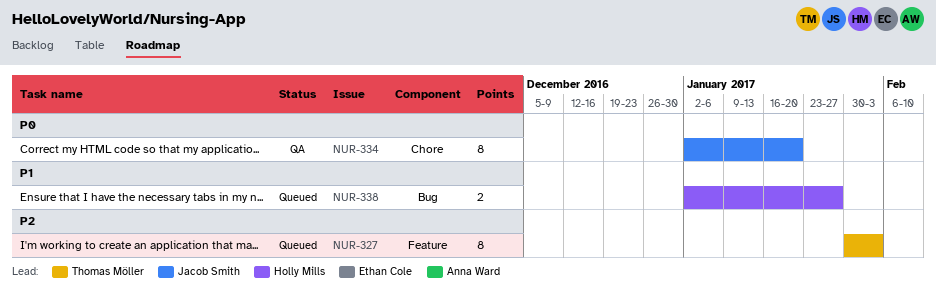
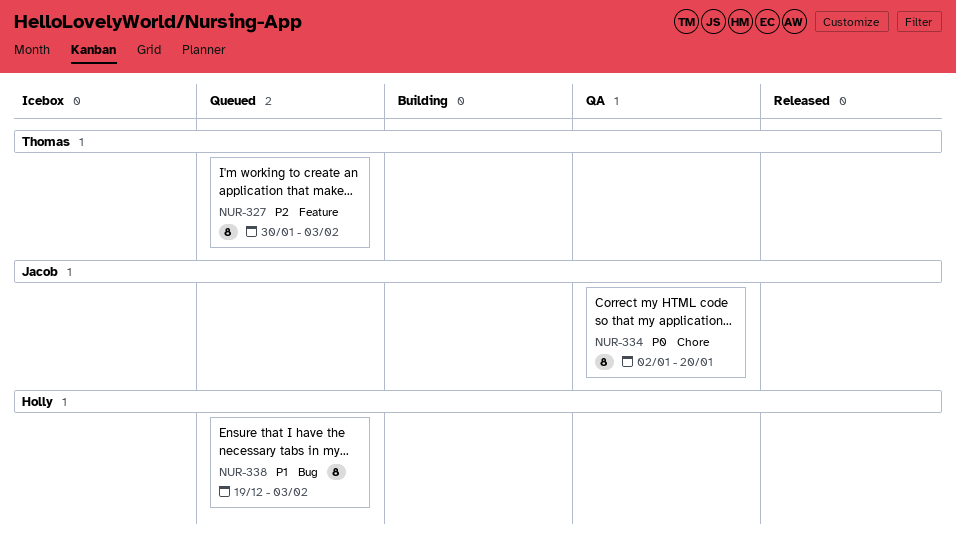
NUR-338, estimate: 2 -> 8
NUR-338, start: Jan 2 -> Dec 19
NUR-338, due: Jan 27 -> Feb 3

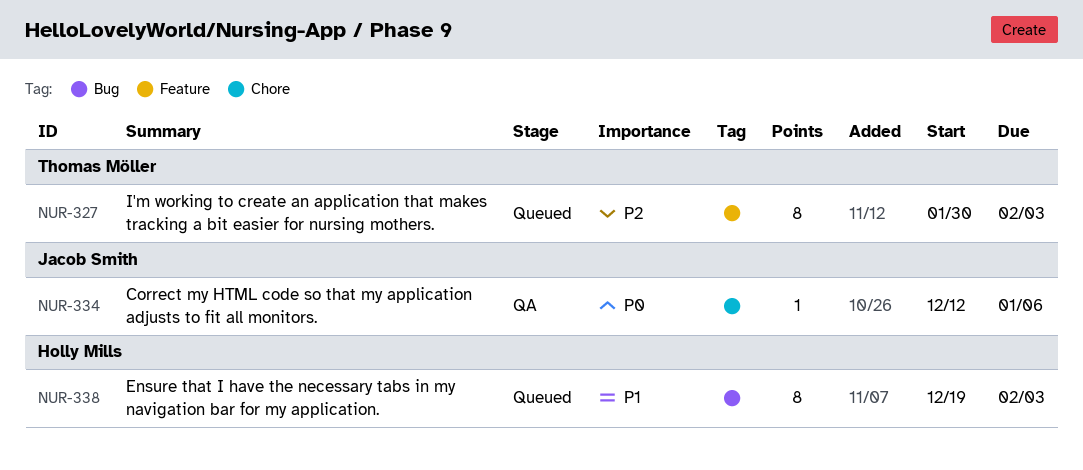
NUR-334, estimate: 8 -> 1
NUR-334, start: Jan 2 -> Dec 12
NUR-334, due: Jan 20 -> Jan 6

